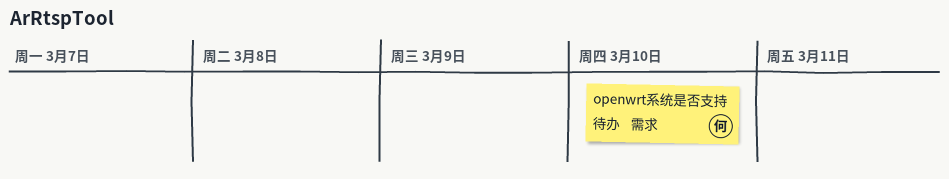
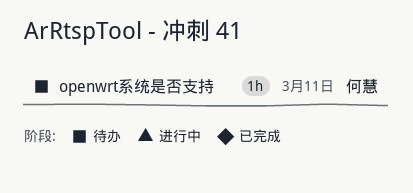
openwrt系统是否支持, due: Mar 10 -> Mar 11

